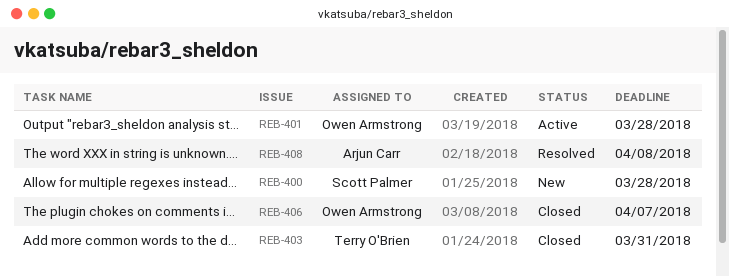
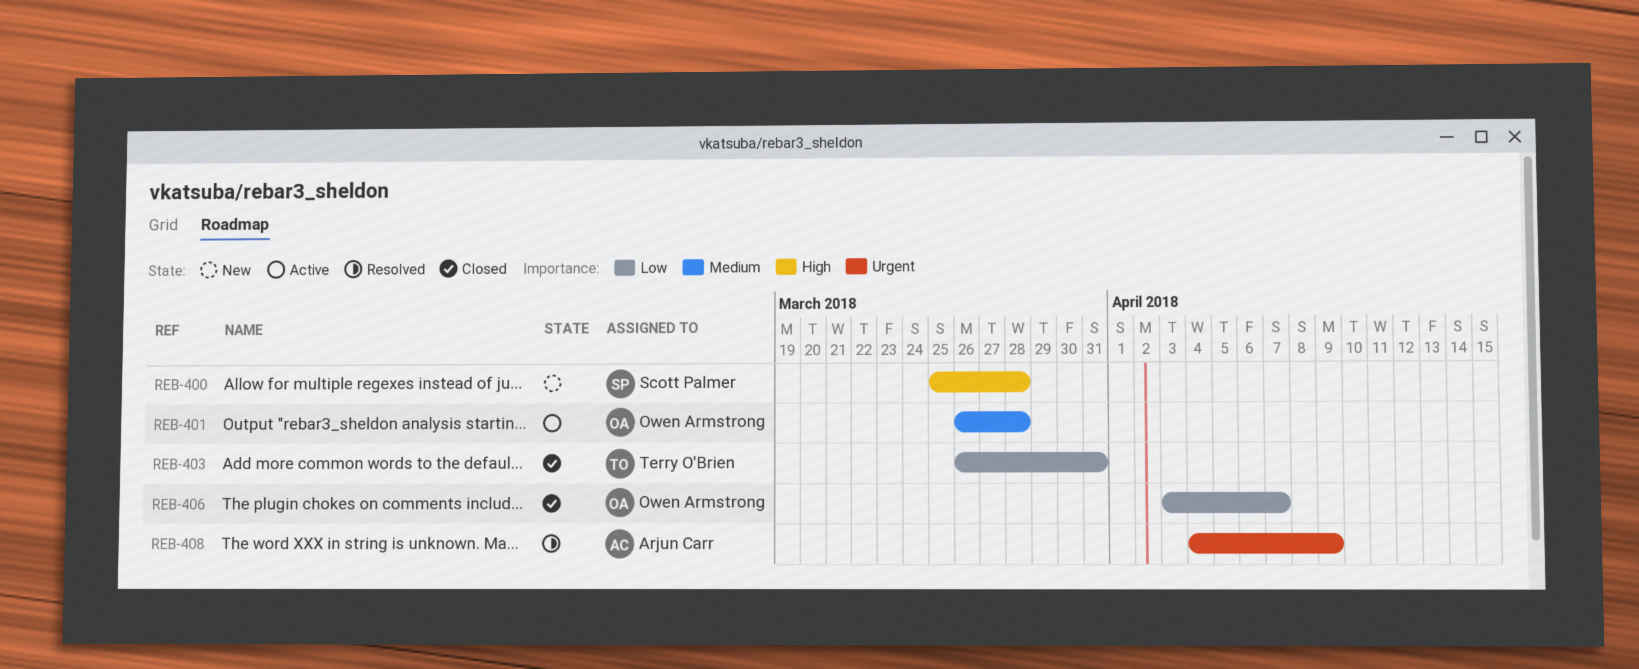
REB-408, due: Apr 8 -> Apr 9

